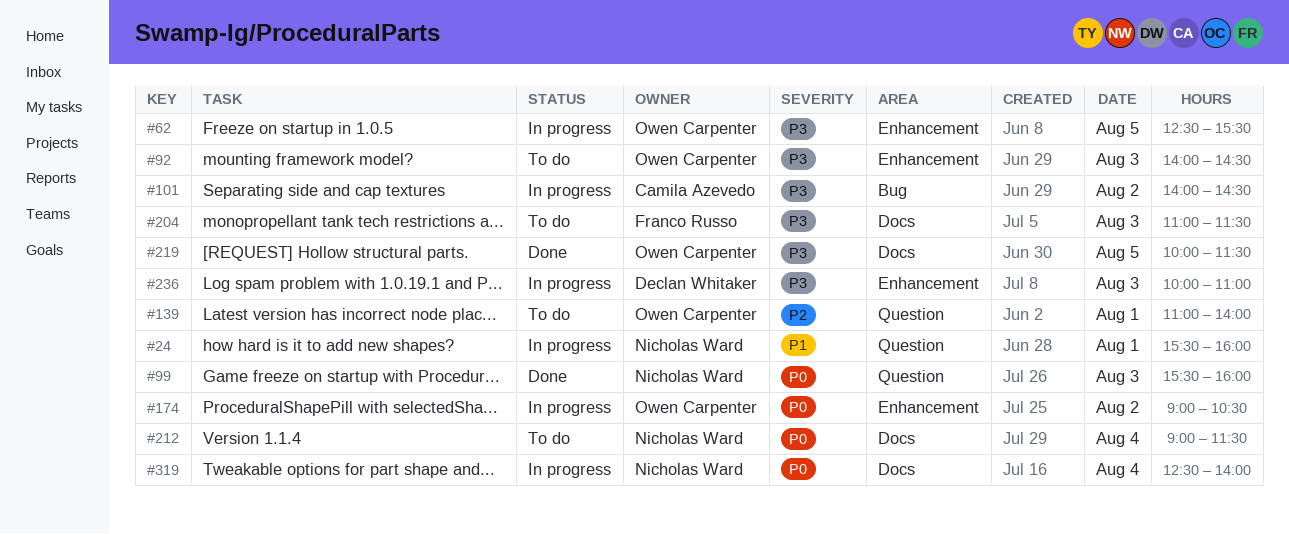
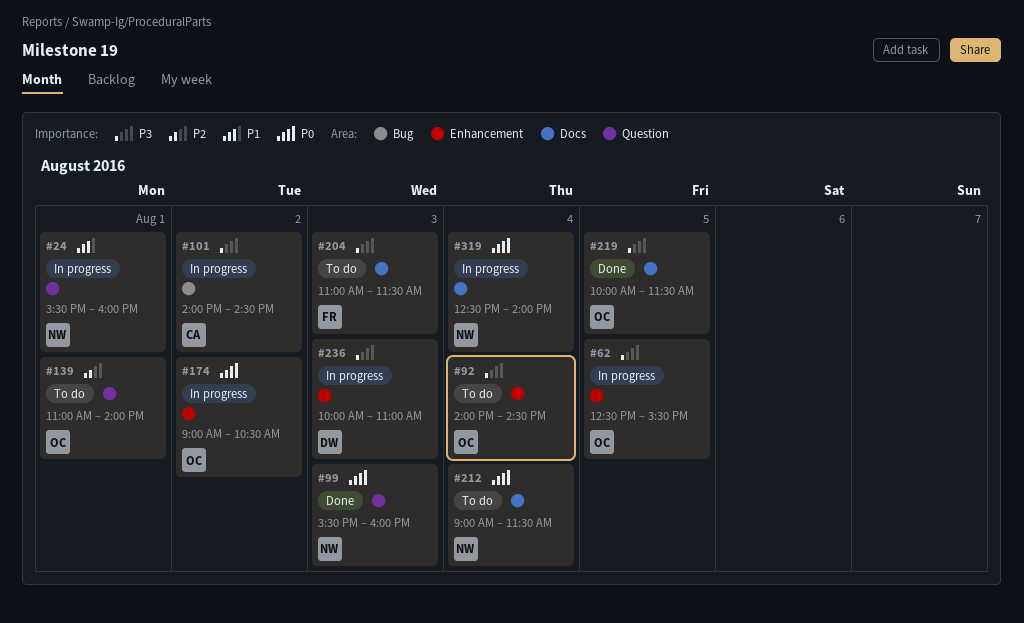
#92, day: Aug 3 -> Aug 4

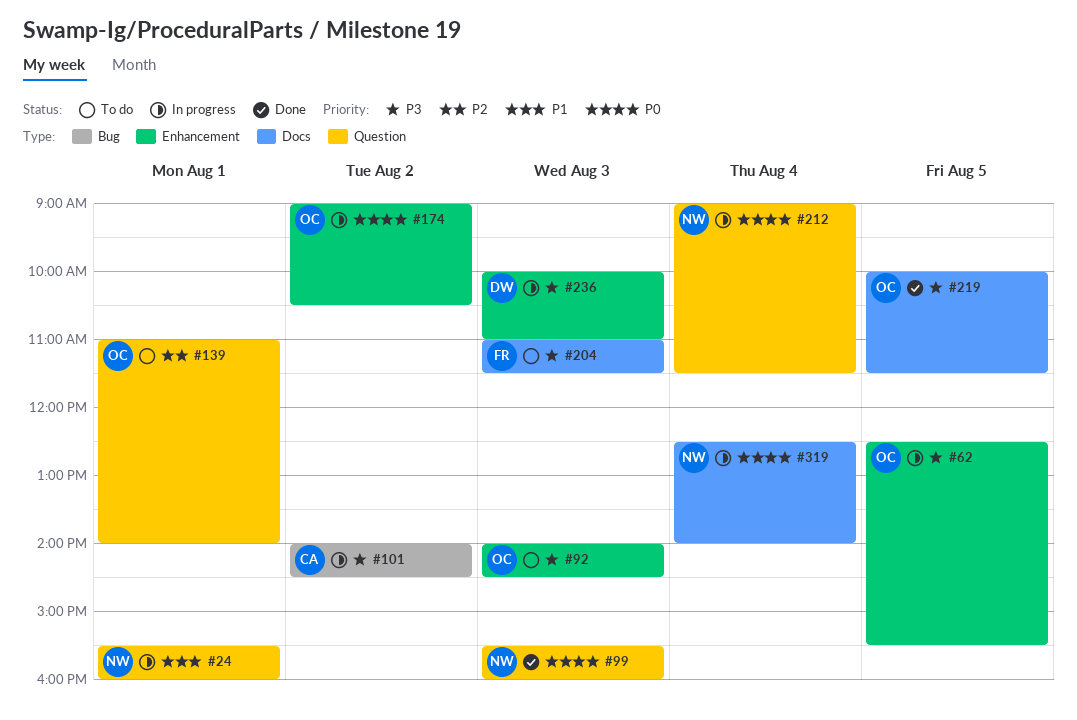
#92, day: Aug 4 -> Aug 3
#212, status: To do -> In progress
#212, label: Docs -> Question

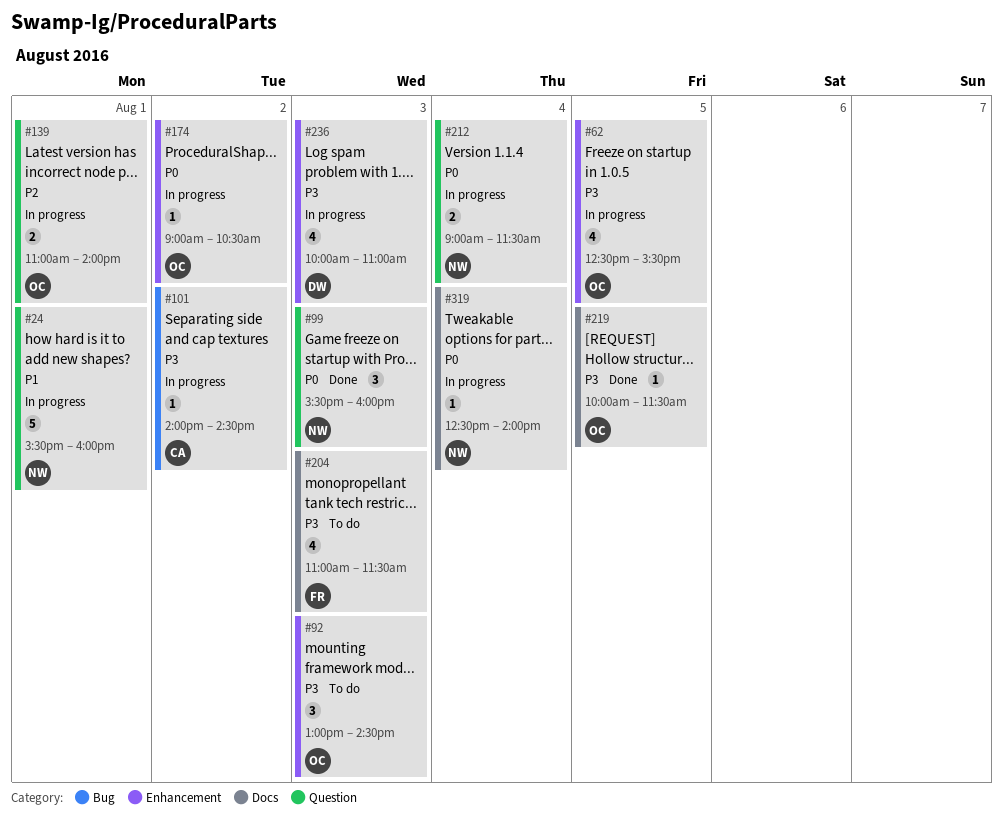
#92, begins: 14:00 -> 13:00
#139, status: To do -> In progress

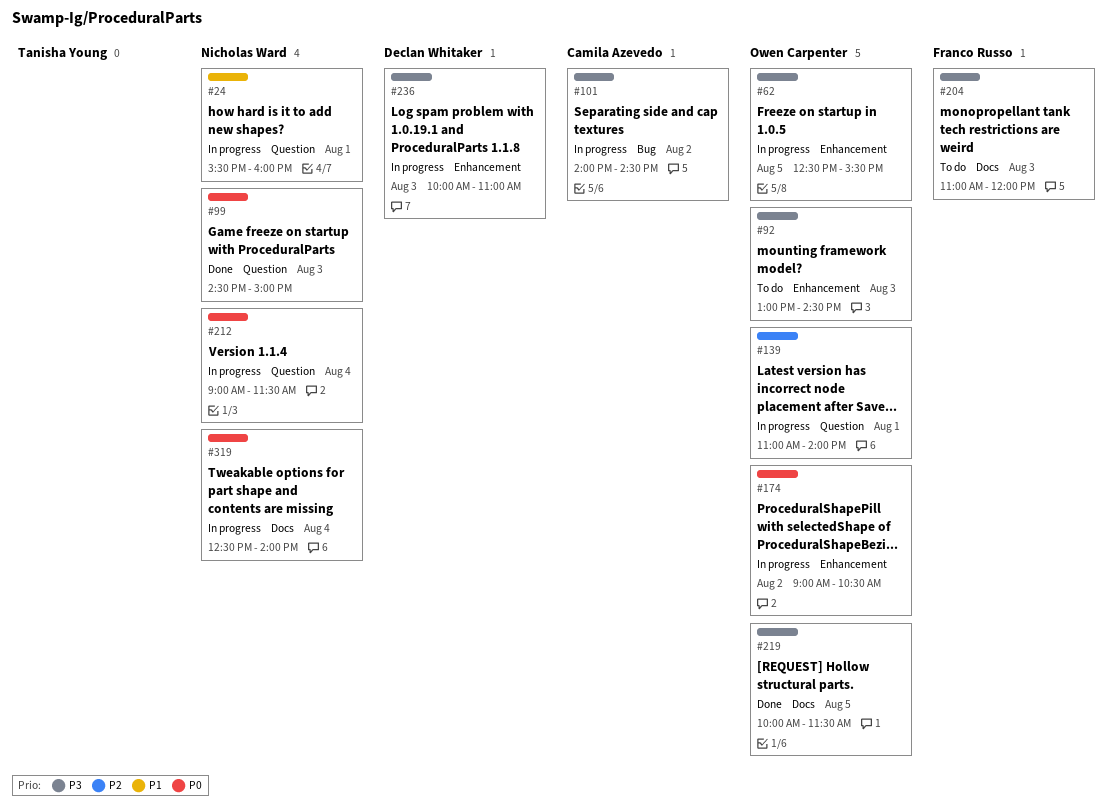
#99, begins: 15:30 -> 14:30
#99, ends: 16:00 -> 15:00
#204, ends: 11:30 -> 12:00

